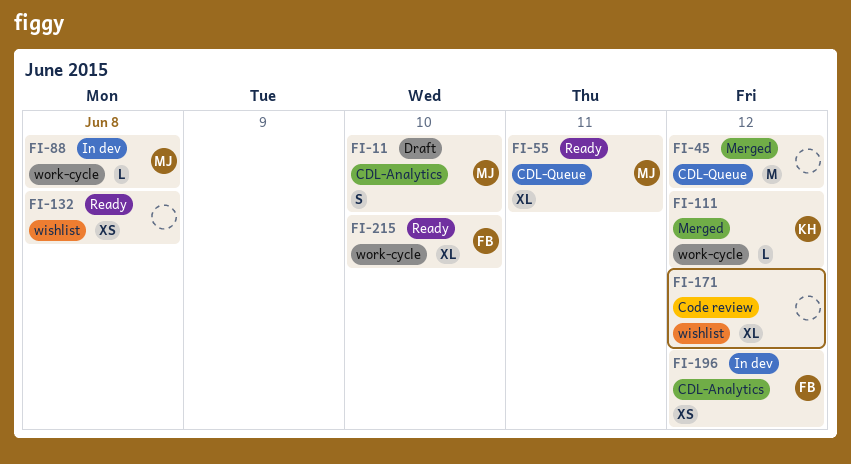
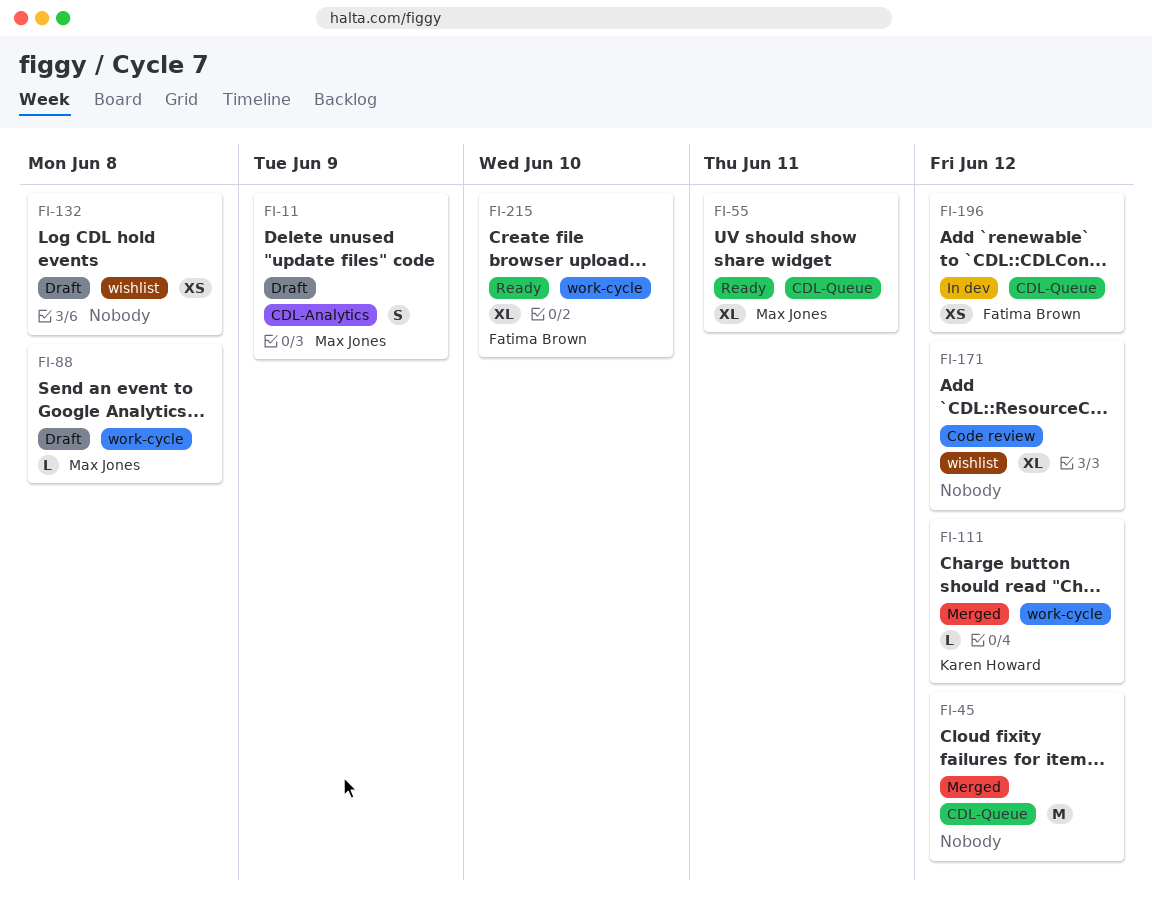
FI-11, due: Jun 10 -> Jun 9
FI-88, status: In dev -> Draft
FI-132, status: Ready -> Draft
FI-196, label: CDL-Analytics -> CDL-Queue

